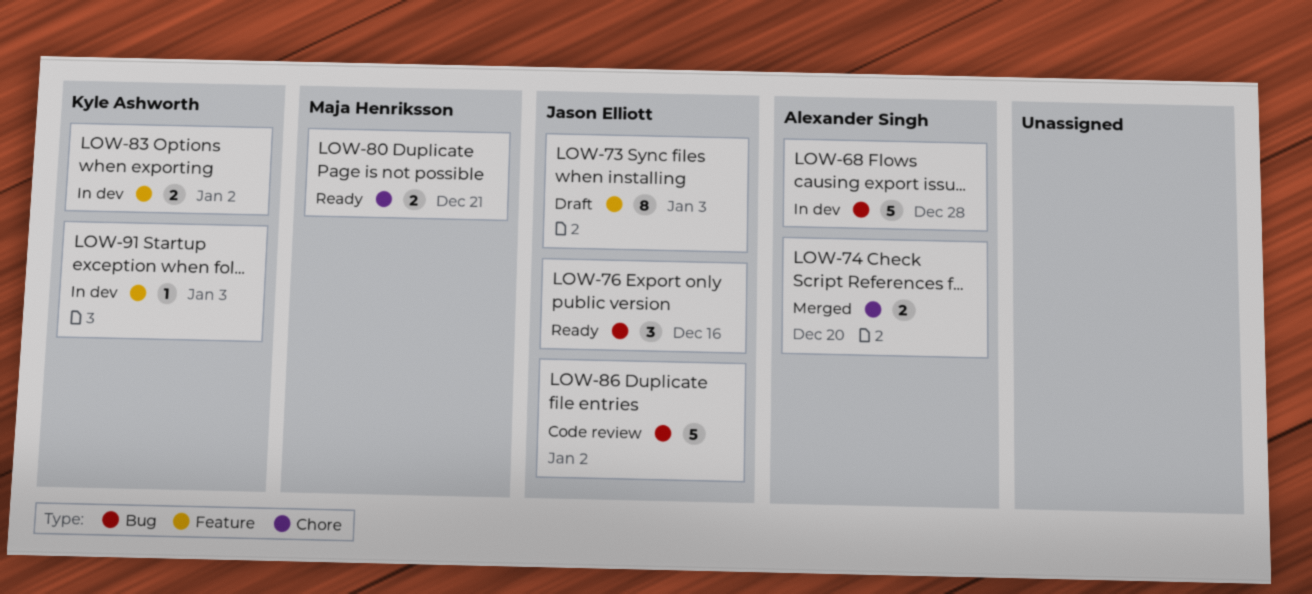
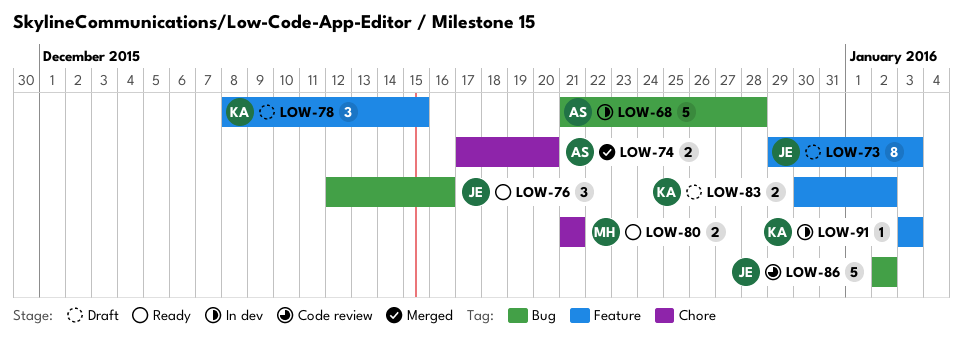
LOW-78: none -> present
LOW-83, status: In dev -> Draft

